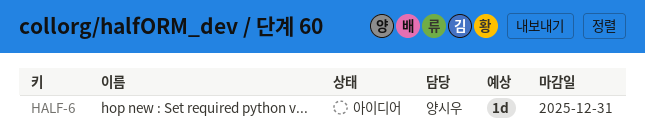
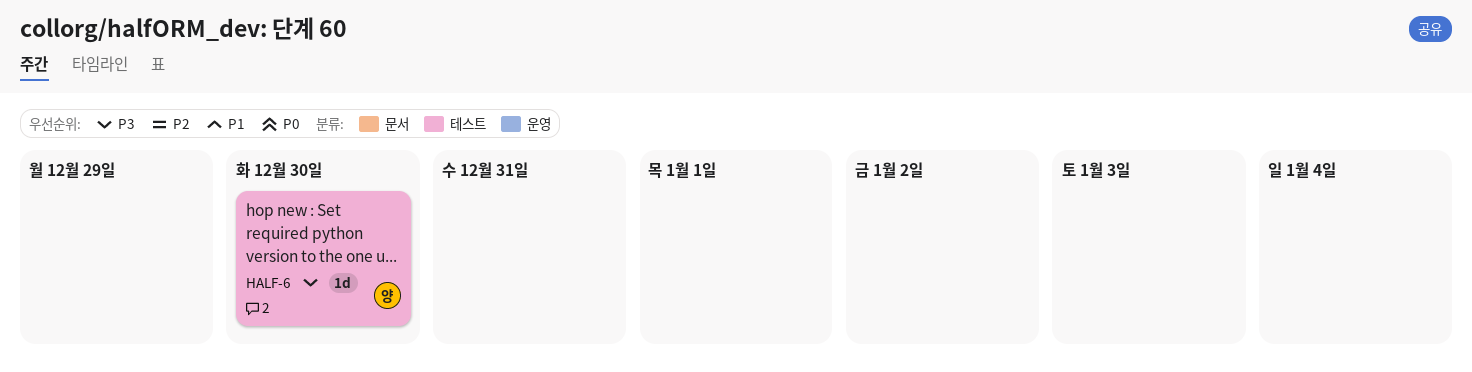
HALF-6, due: Dec 31 -> Dec 30

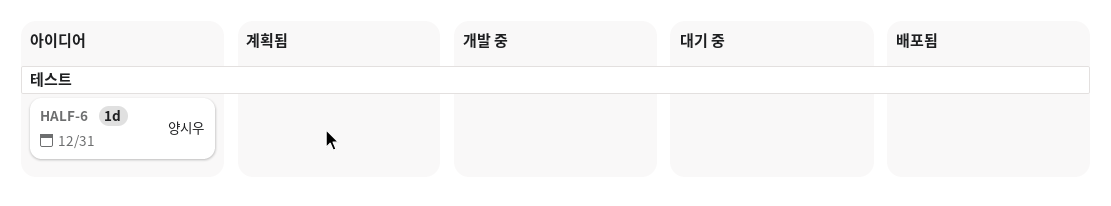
HALF-6, due: Dec 30 -> Dec 31

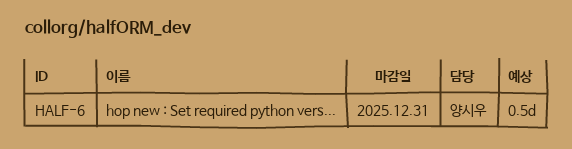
HALF-6, estimate: 1d -> 0.5d

